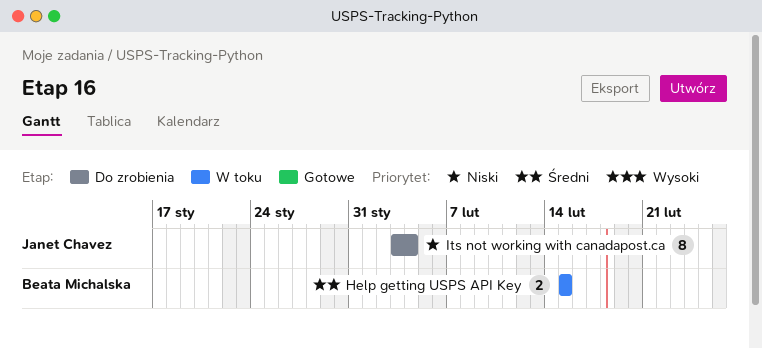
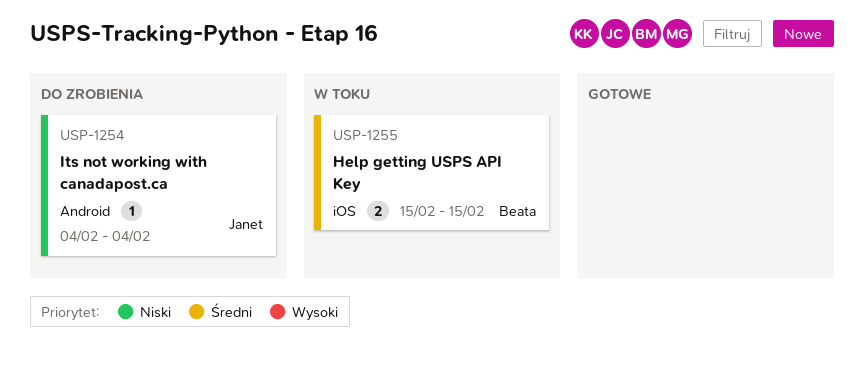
Its not working with canadapost.ca, estimate: 8 -> 1
Its not working with canadapost.ca, start: Feb 3 -> Feb 4

